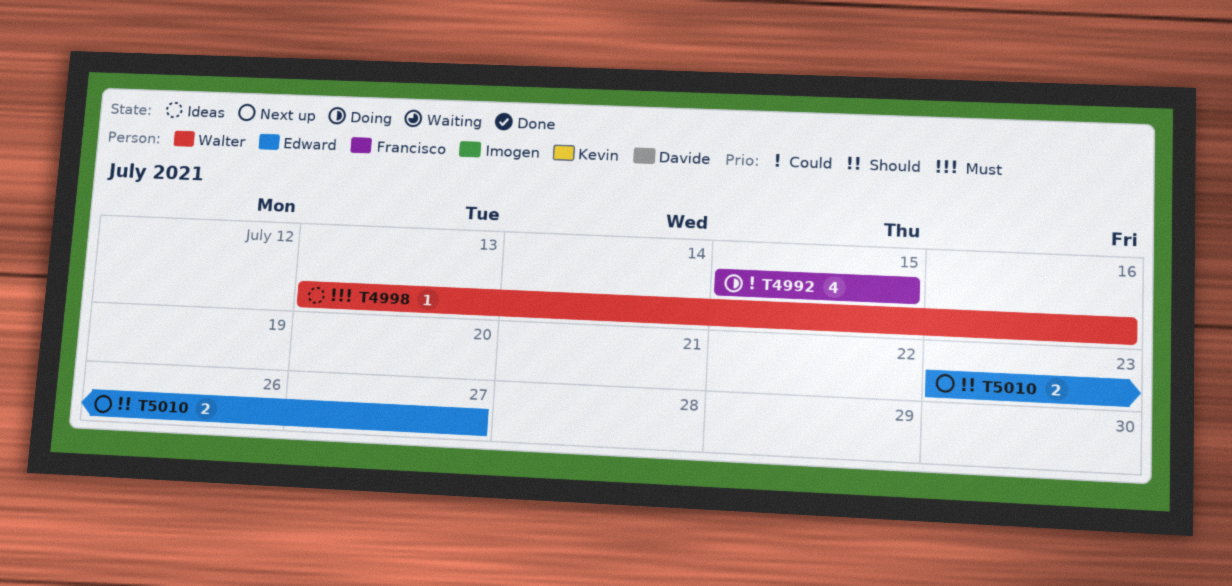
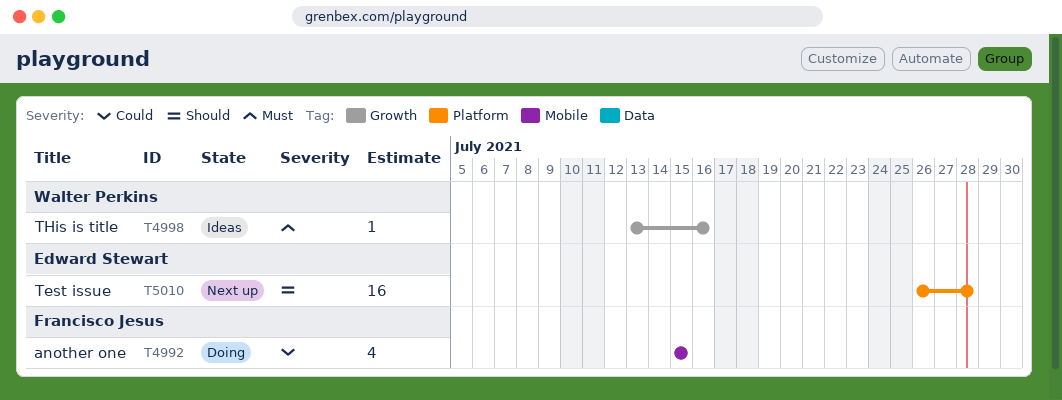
T5010, estimate: 2 -> 16
T5010, start: Jul 23 -> Jul 26
T5010, due: Jul 27 -> Jul 28

